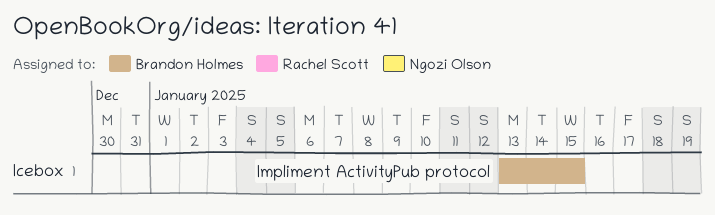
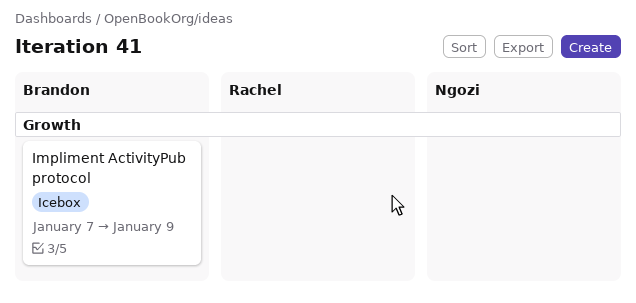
Impliment ActivityPub protocol, start: Jan 13 -> Jan 7
Impliment ActivityPub protocol, due: Jan 15 -> Jan 9

